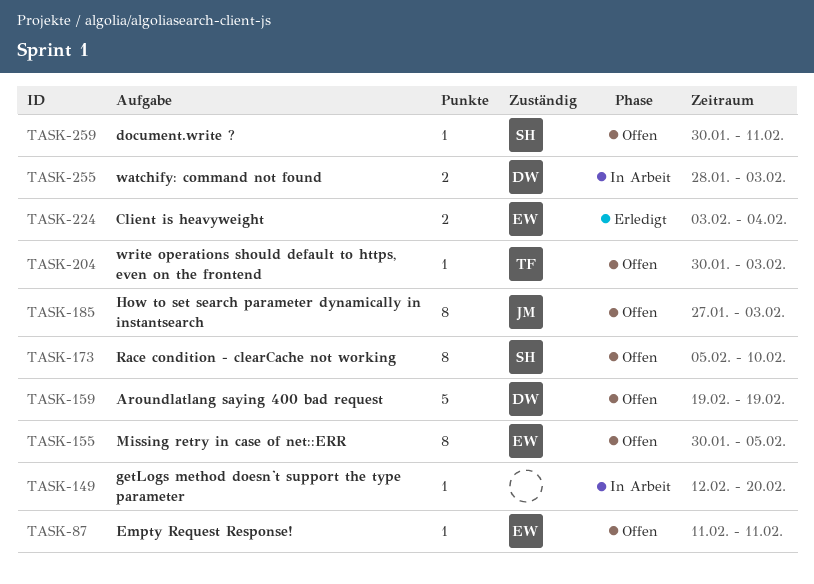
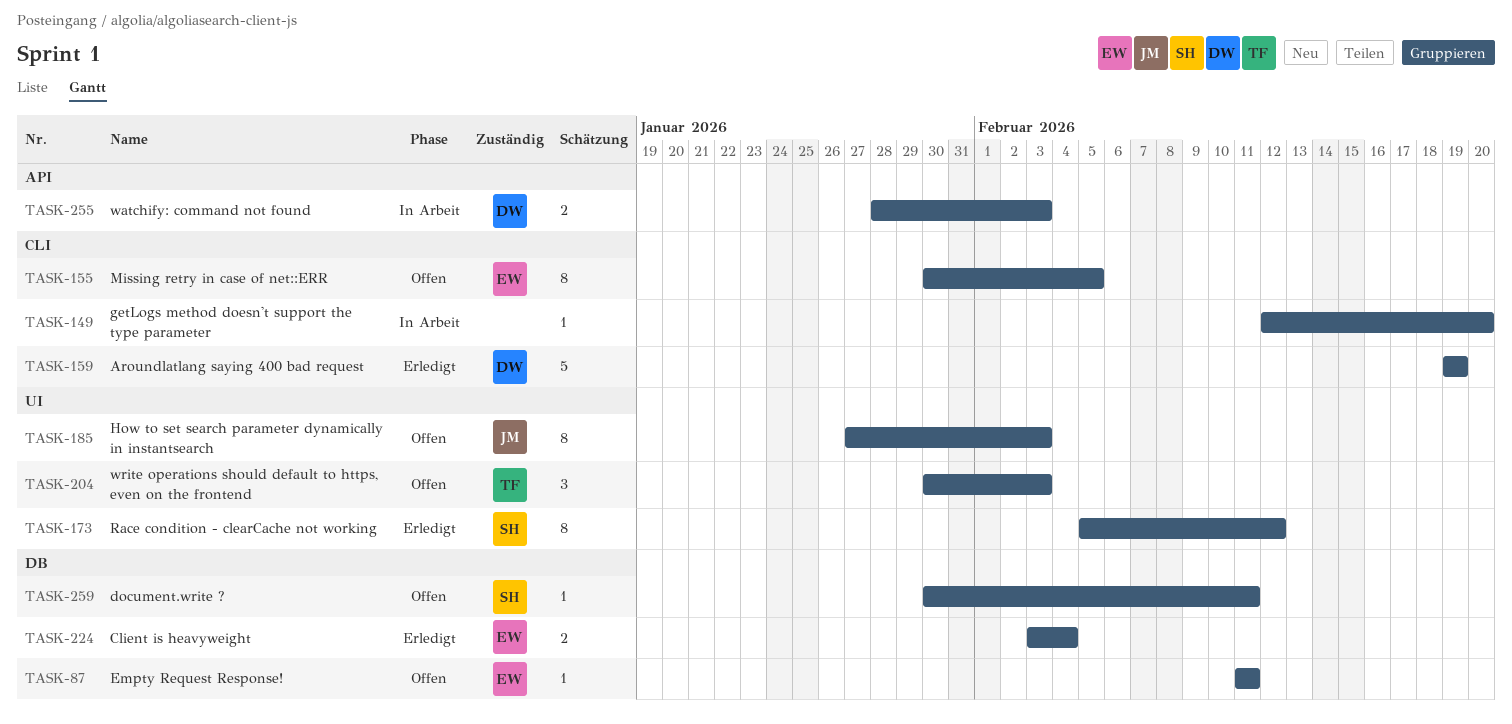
TASK-159, status: Offen -> Erledigt
TASK-173, status: Offen -> Erledigt
TASK-173, due: Feb 10 -> Feb 12
TASK-204, estimate: 1 -> 3

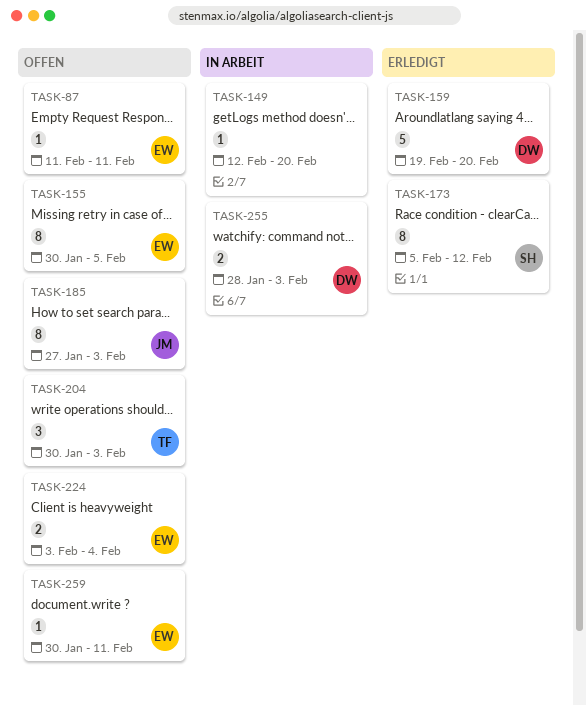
TASK-159, due: Feb 19 -> Feb 20
TASK-224, status: Erledigt -> Offen
TASK-259, owner: SH -> EW

